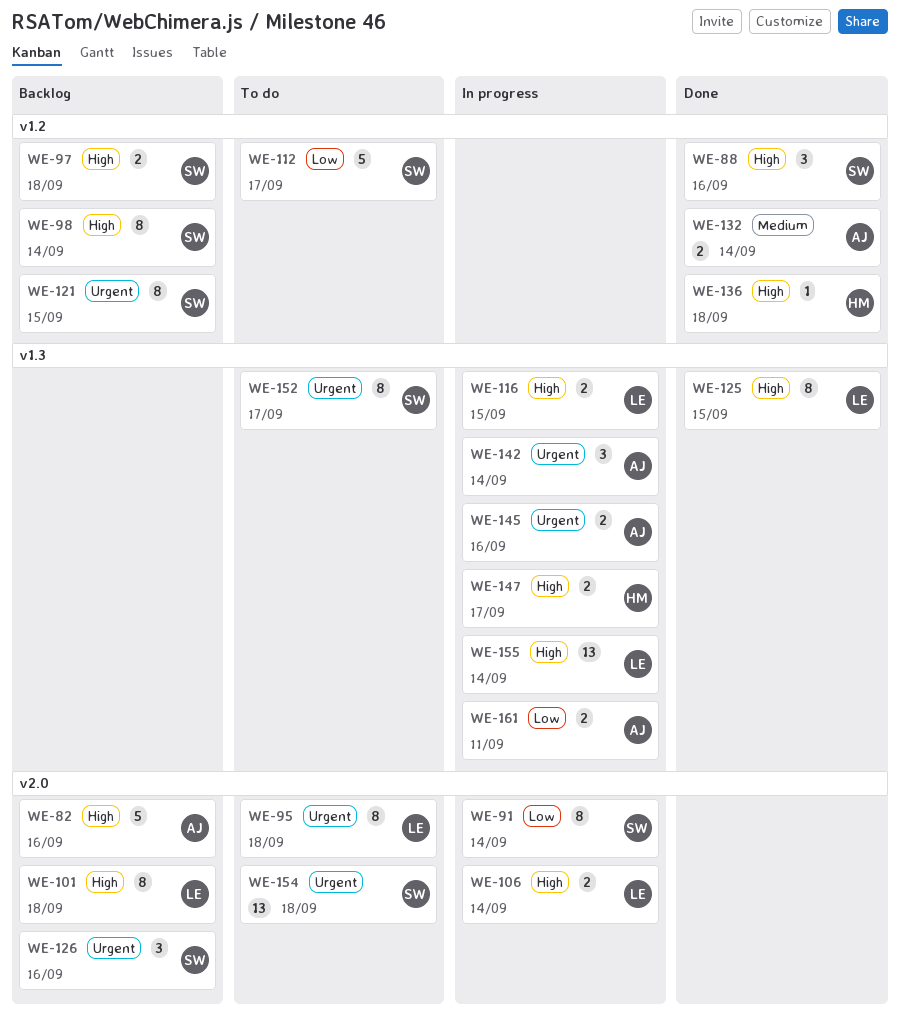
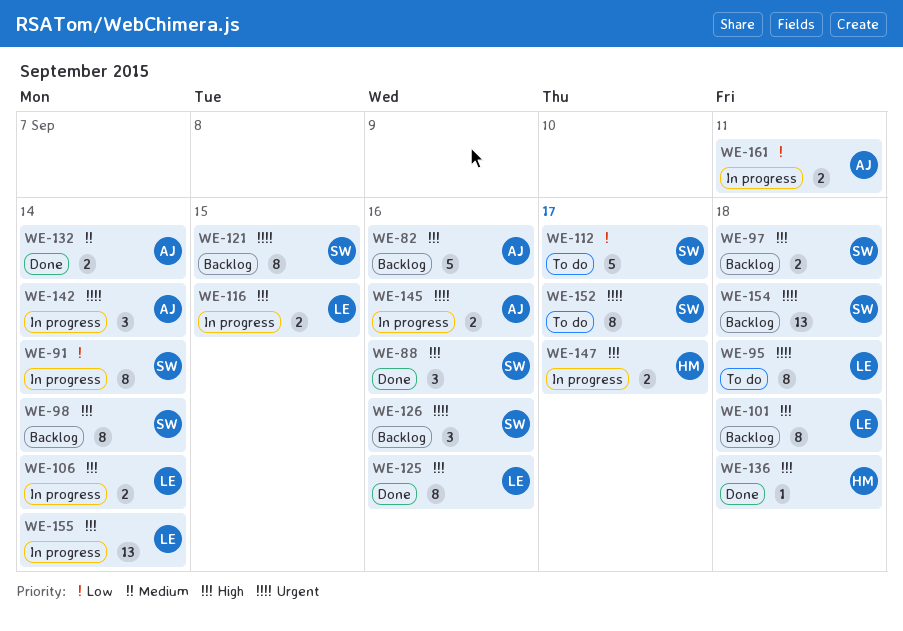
WE-125, due: Sep 15 -> Sep 16
WE-154, status: To do -> Backlog

